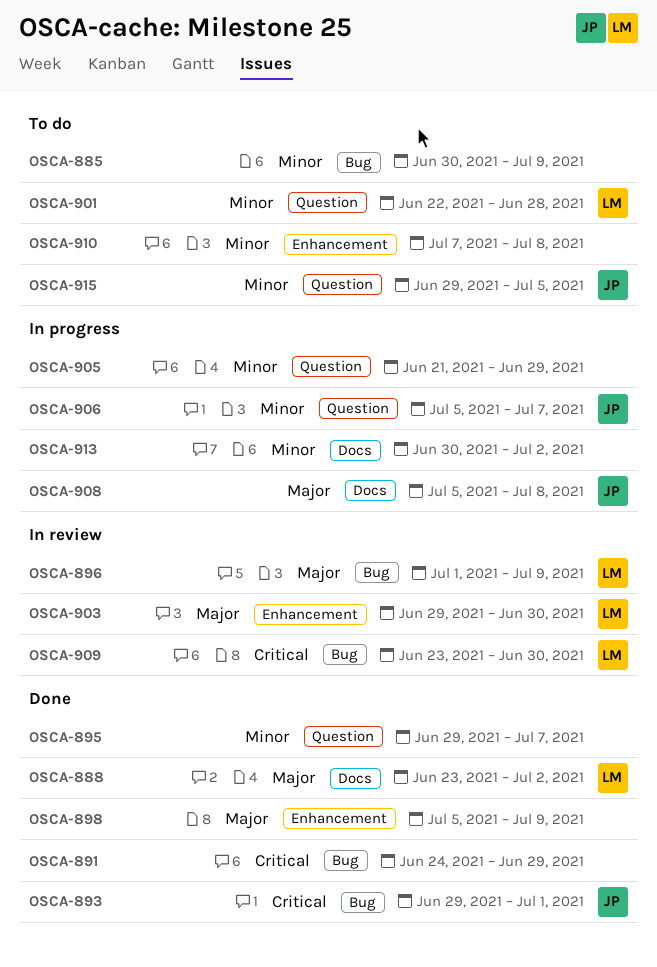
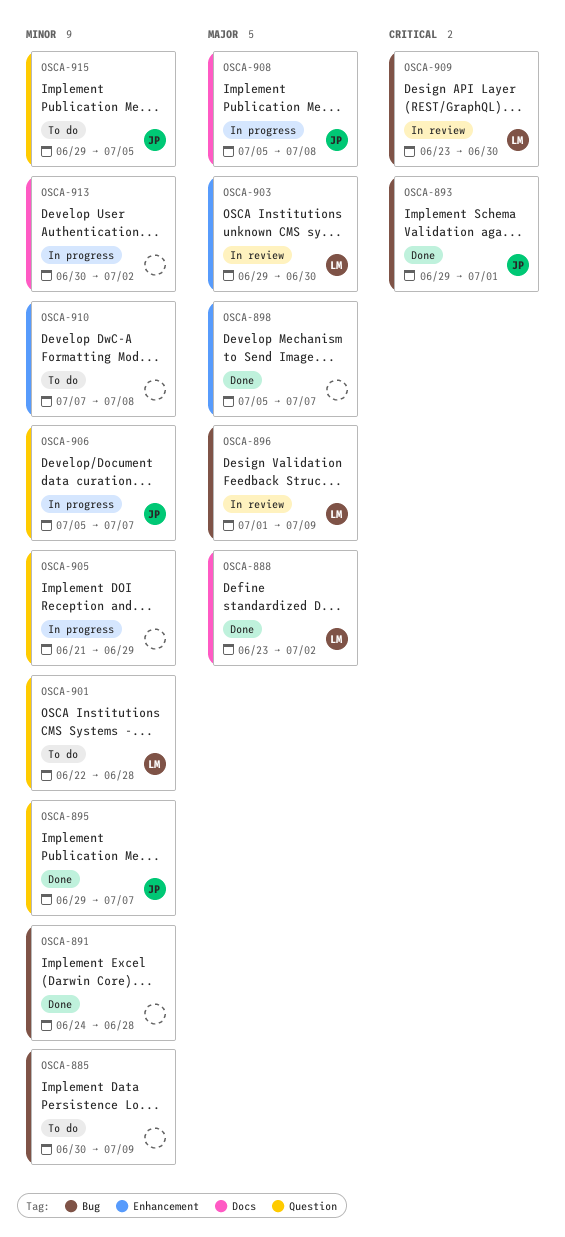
OSCA-891, priority: Critical -> Minor
OSCA-891, due: Jun 29 -> Jun 28
OSCA-895, owner: none -> JP
OSCA-898, due: Jul 9 -> Jul 7

